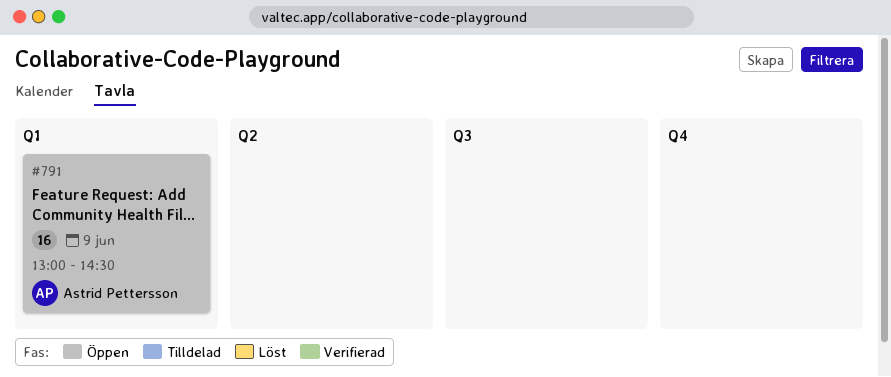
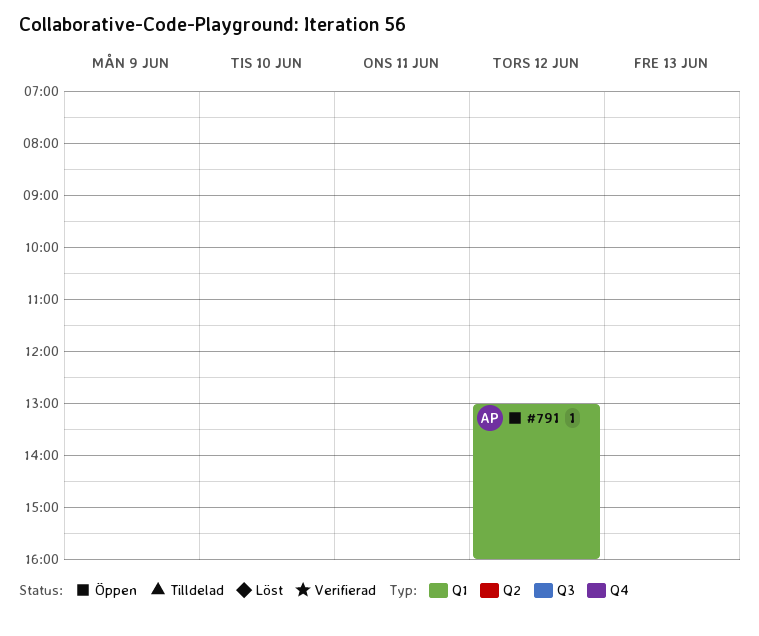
#791, estimate: 16 -> 1
#791, day: Jun 9 -> Jun 12
#791, ends: 14:30 -> 16:00

